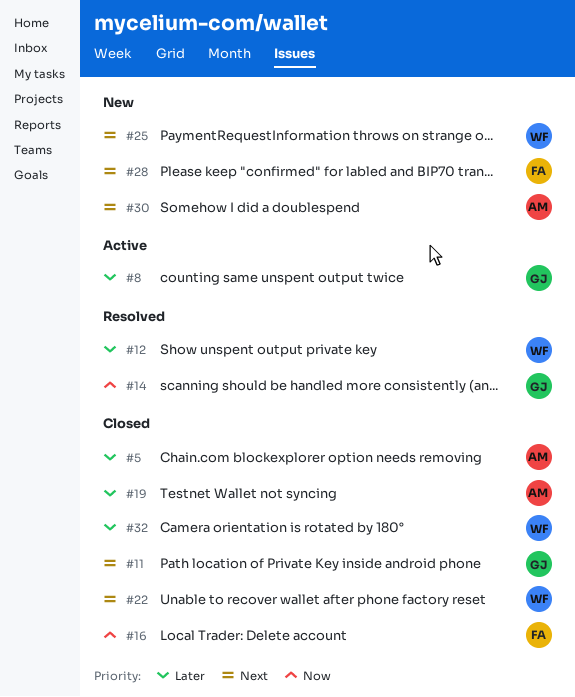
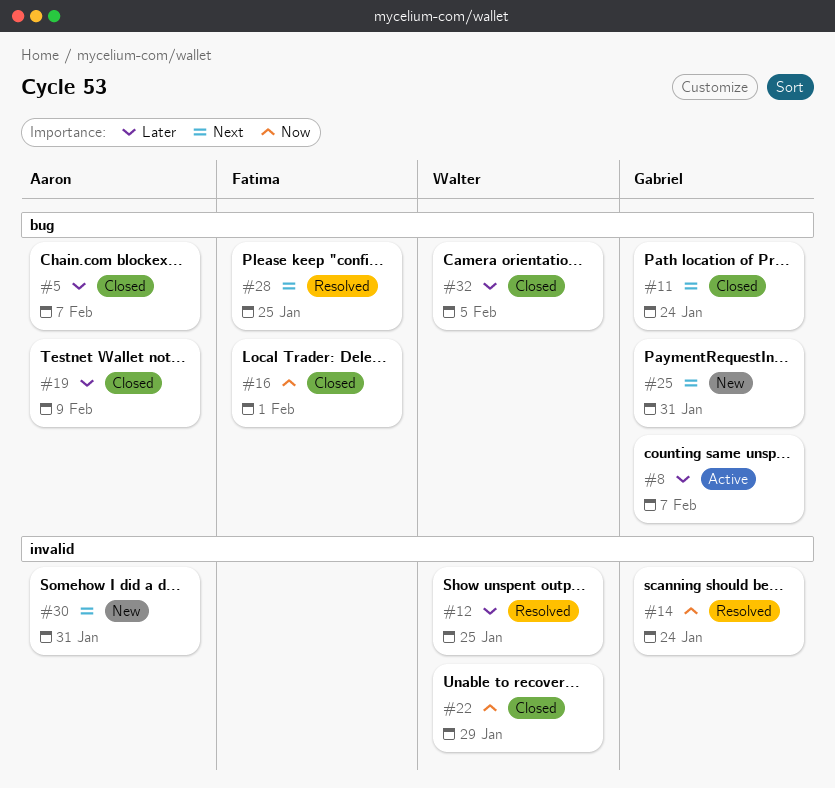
#22, priority: Next -> Now
#25, owner: Walter -> Gabriel
#28, status: New -> Resolved

